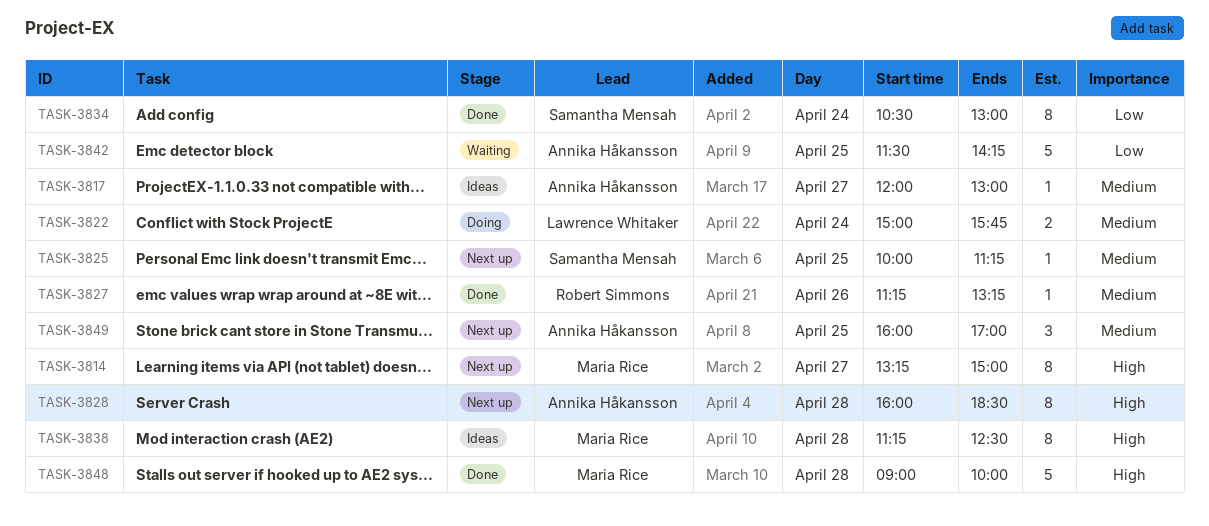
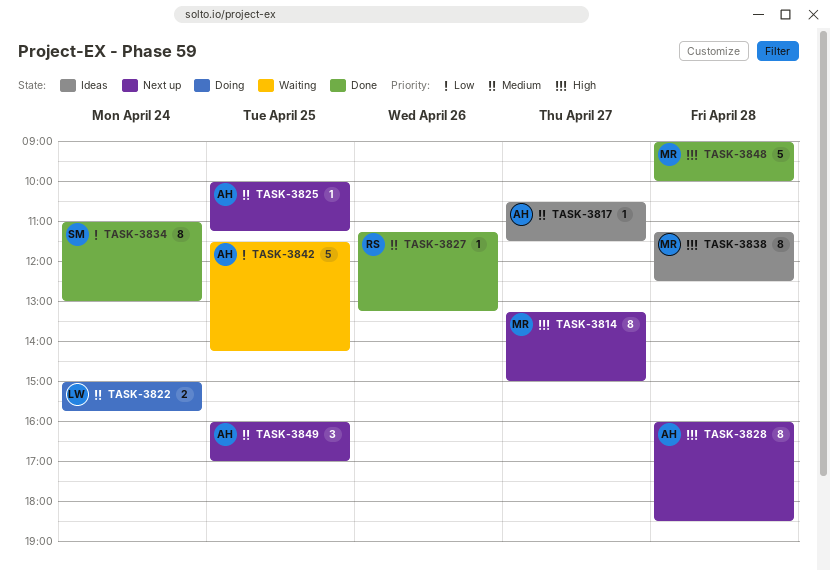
TASK-3817, begins: 12:00 -> 10:30
TASK-3817, ends: 13:00 -> 11:30
TASK-3825, owner: Samantha Mensah -> Annika Håkansson
TASK-3834, begins: 10:30 -> 11:00

